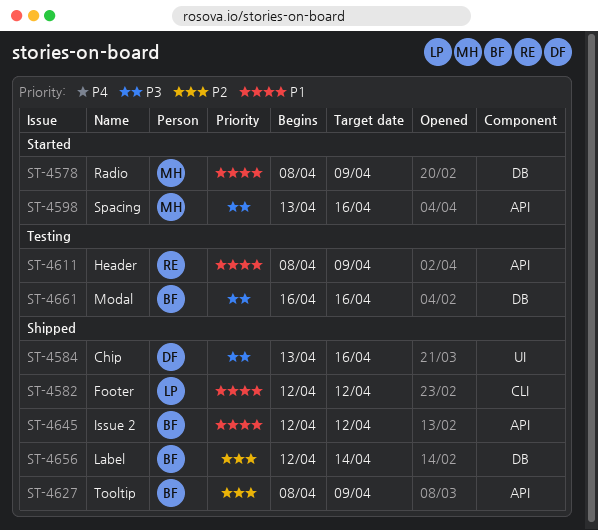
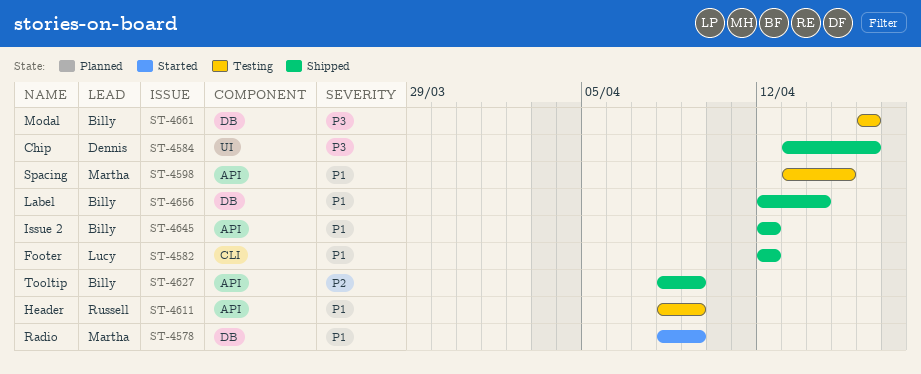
ST-4598, status: Started -> Testing
ST-4598, priority: P3 -> P1
ST-4598, due: Apr 16 -> Apr 15
ST-4656, priority: P2 -> P1

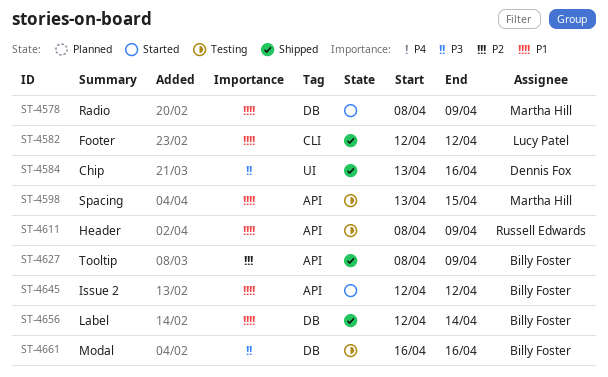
ST-4645, status: Shipped -> Started

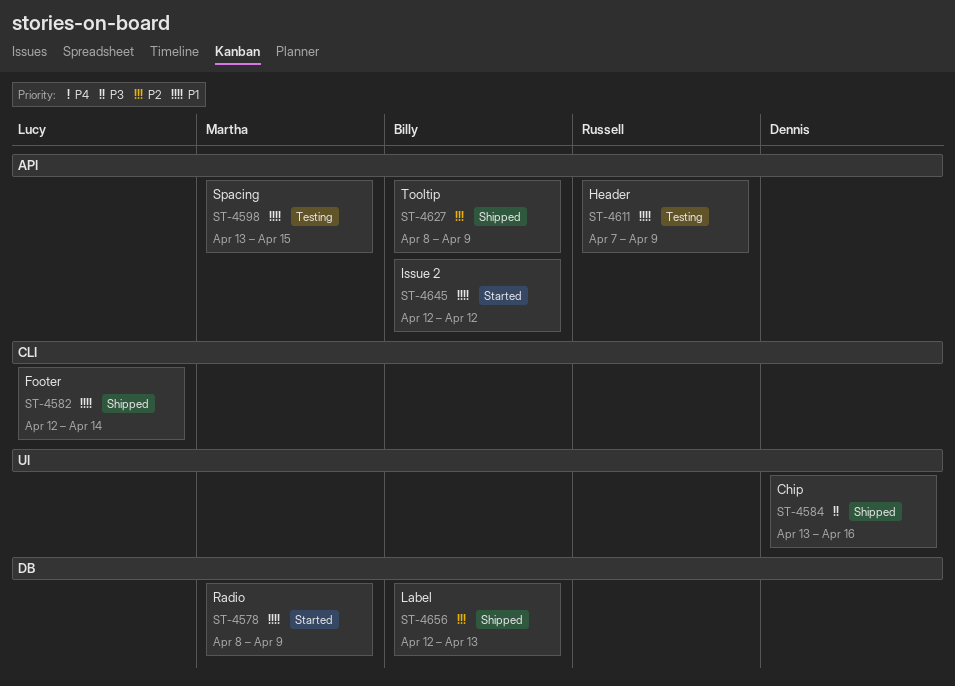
ST-4582, due: Apr 12 -> Apr 14
ST-4611, start: Apr 8 -> Apr 7
ST-4656, priority: P1 -> P2
ST-4656, due: Apr 14 -> Apr 13
ST-4661: present -> none

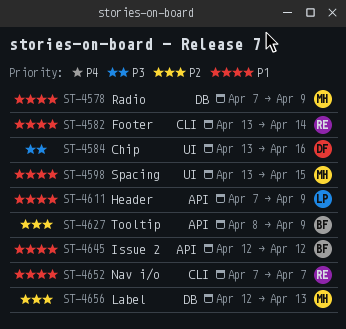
ST-4578, start: Apr 8 -> Apr 7
ST-4582, owner: Lucy -> Russell
ST-4582, start: Apr 12 -> Apr 13
ST-4598, label: API -> UI
ST-4611, owner: Russell -> Lucy
ST-4652: none -> present
ST-4656, owner: Billy -> Martha

